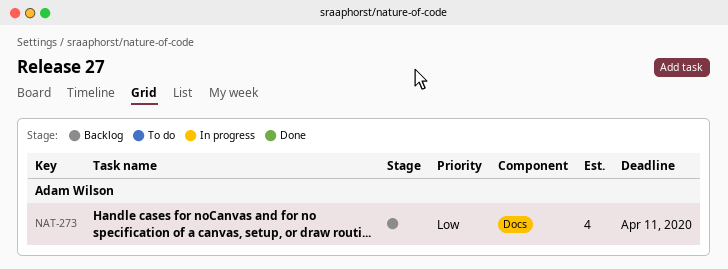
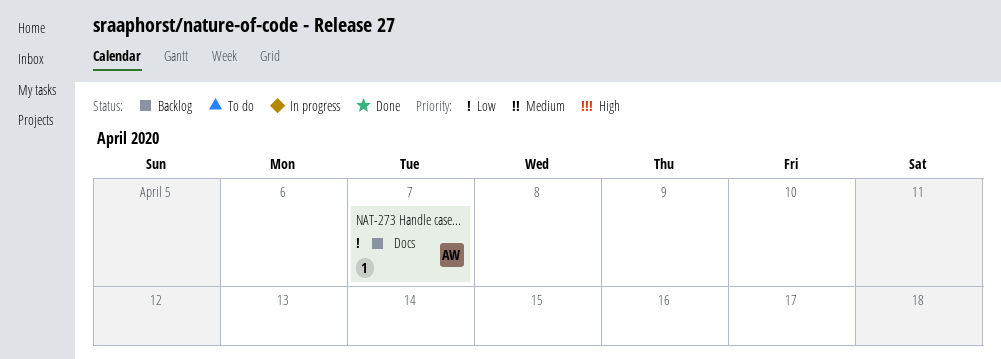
NAT-273, estimate: 4 -> 1
NAT-273, due: Apr 11 -> Apr 7

